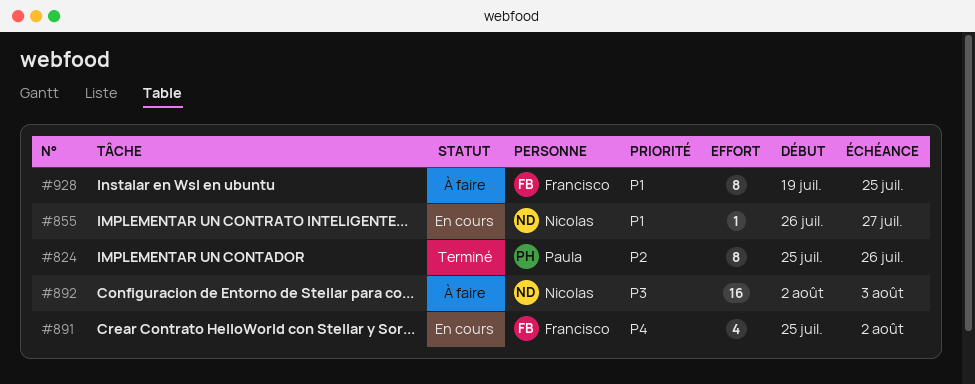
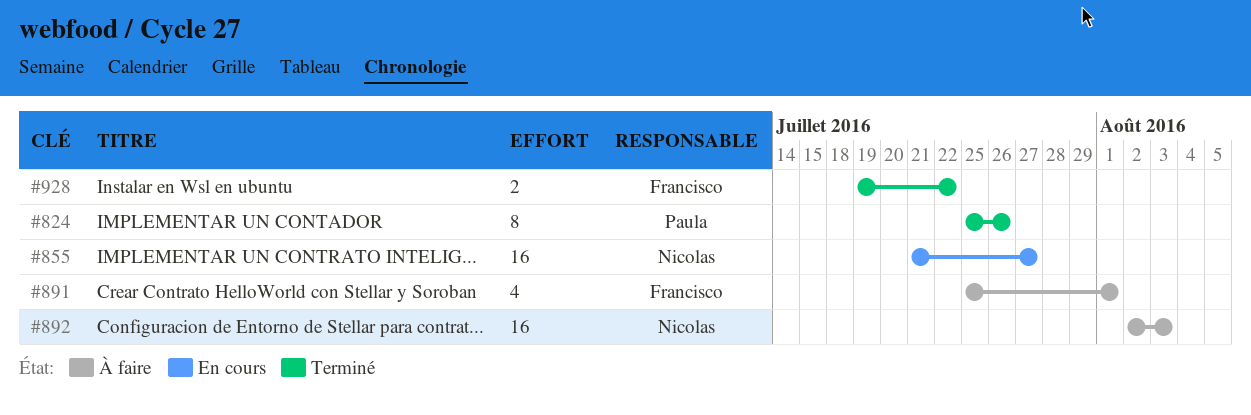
#855, estimate: 1 -> 16
#855, start: Jul 26 -> Jul 21
#891, status: En cours -> À faire
#891, due: Aug 2 -> Aug 1
#928, status: À faire -> Terminé
#928, estimate: 8 -> 2
#928, due: Jul 25 -> Jul 22

